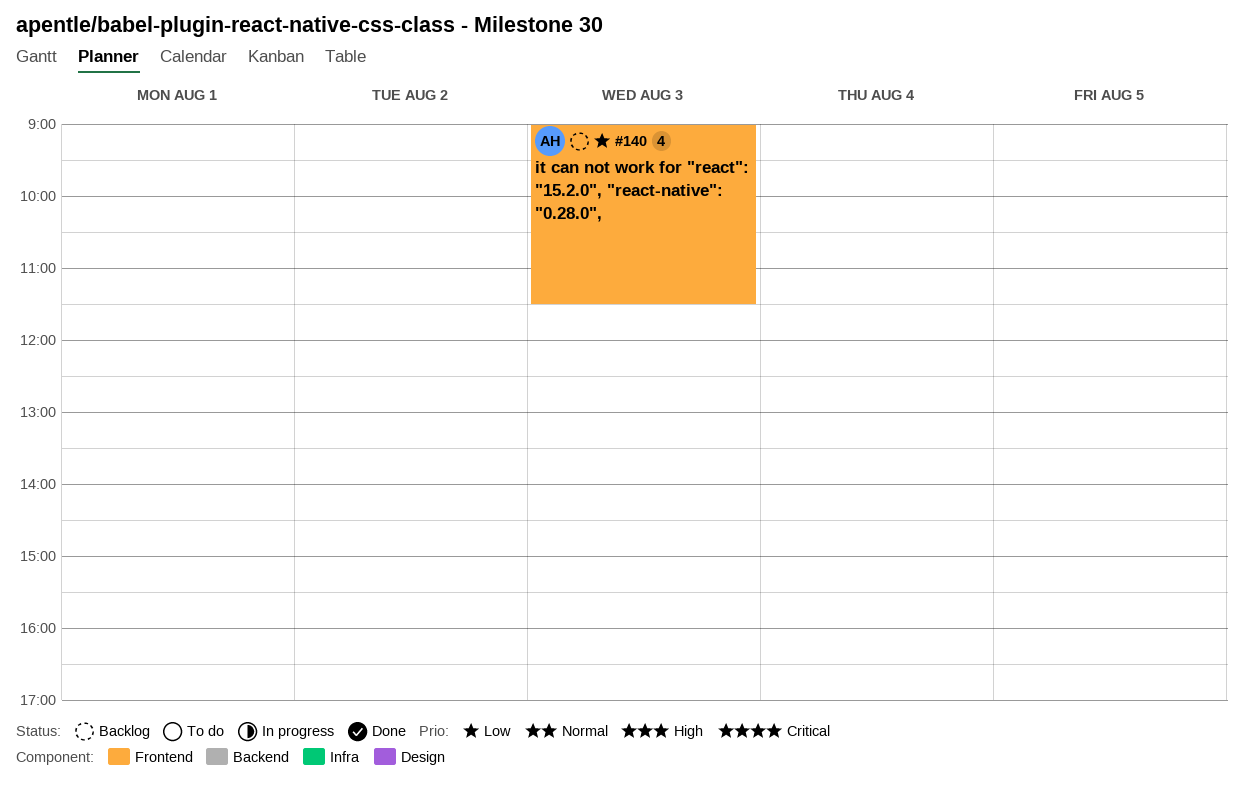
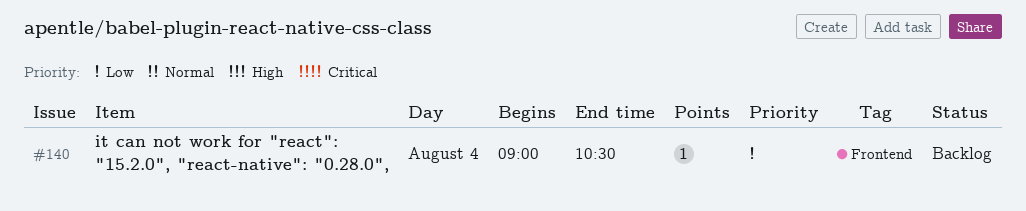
#140, estimate: 4 -> 1
#140, day: Aug 3 -> Aug 4
#140, ends: 11:30 -> 10:30

